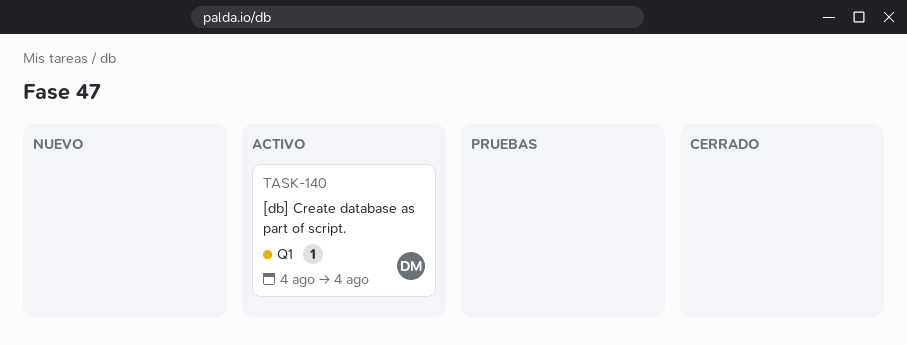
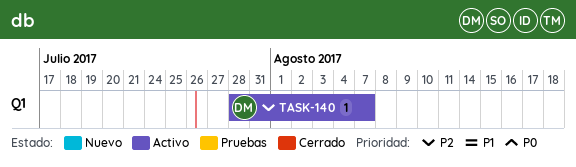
TASK-140, start: Aug 4 -> Jul 28
TASK-140, due: Aug 4 -> Aug 7

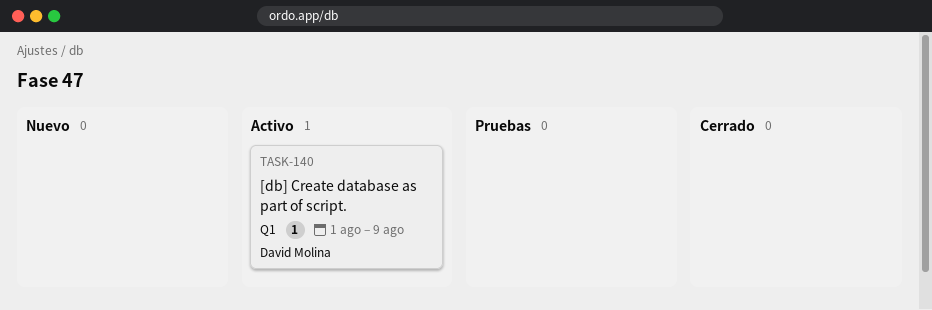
TASK-140, start: Jul 28 -> Aug 1
TASK-140, due: Aug 7 -> Aug 9

